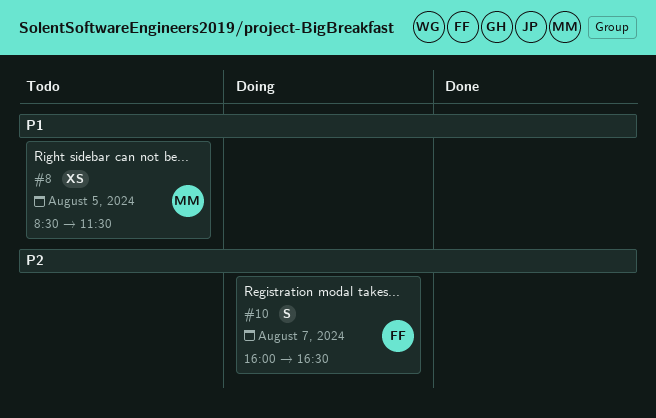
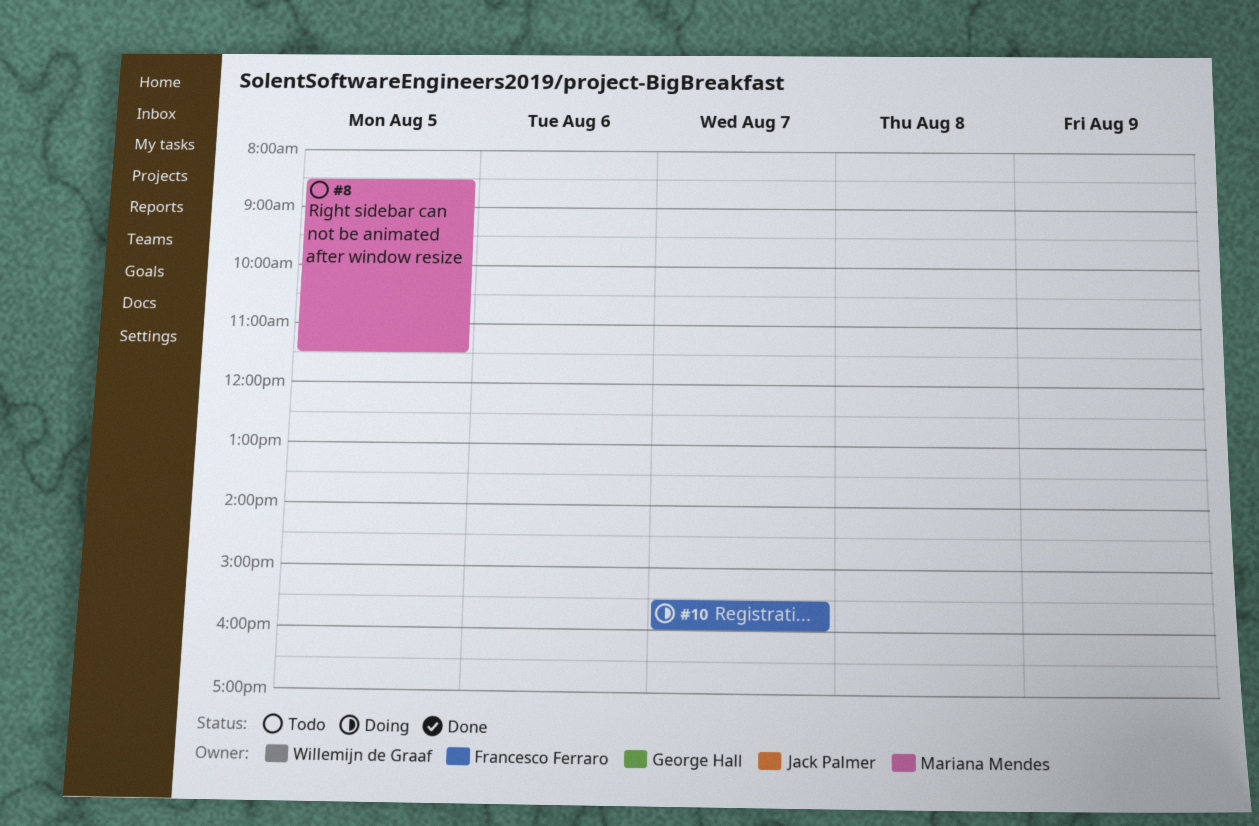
#10, begins: 16:00 -> 15:30
#10, ends: 16:30 -> 16:00

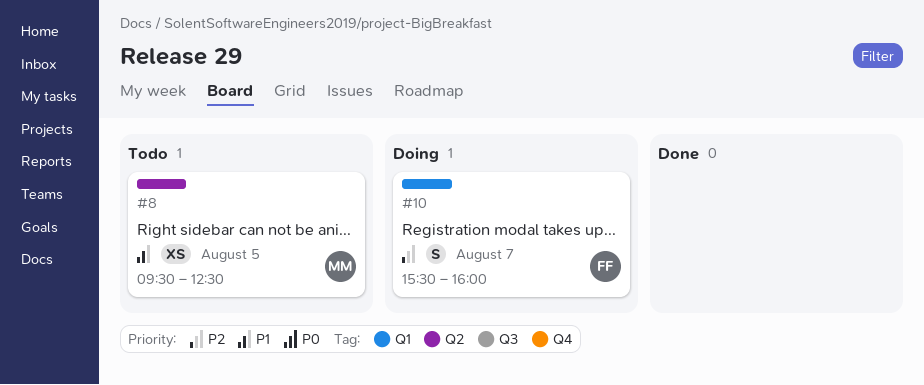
#8, begins: 08:30 -> 09:30
#8, ends: 11:30 -> 12:30

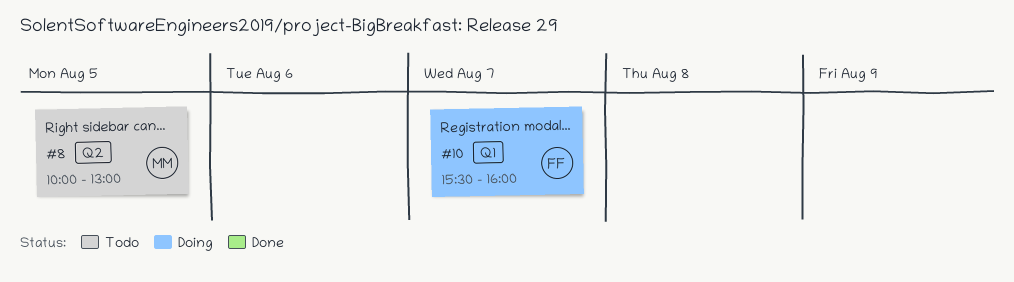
#8, begins: 09:30 -> 10:00
#8, ends: 12:30 -> 13:00

